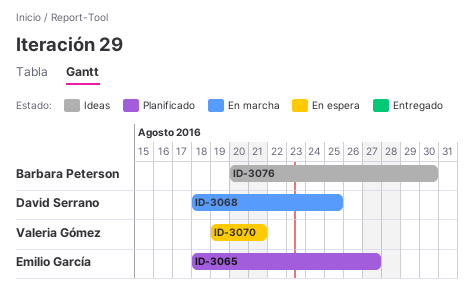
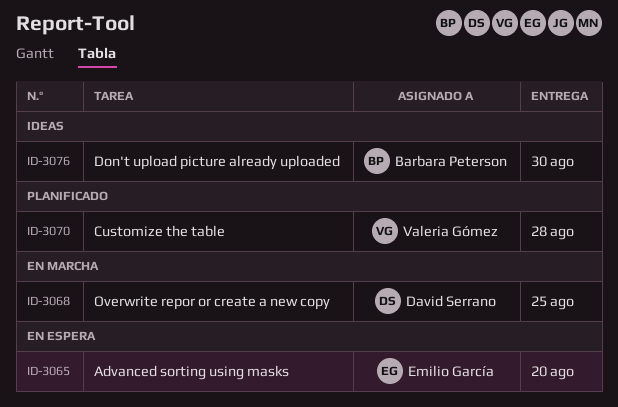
ID-3065, status: Planificado -> En espera
ID-3065, due: Aug 27 -> Aug 20
ID-3070, status: En espera -> Planificado
ID-3070, due: Aug 21 -> Aug 28

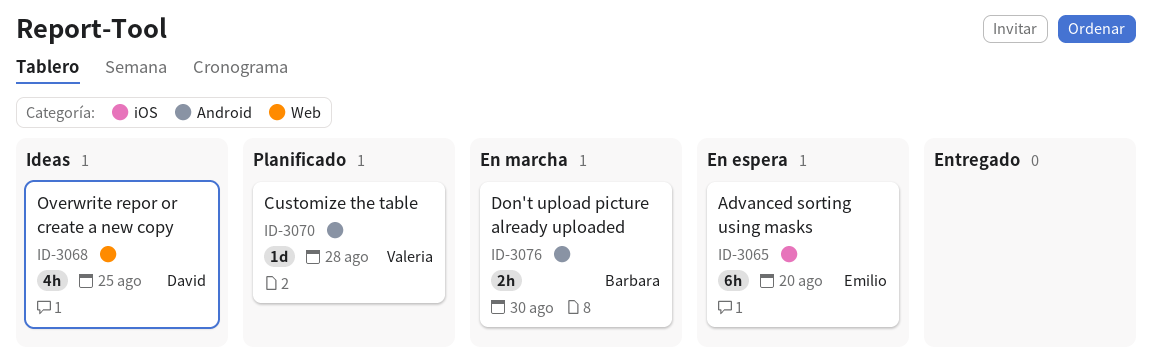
ID-3068, status: En marcha -> Ideas
ID-3076, status: Ideas -> En marcha

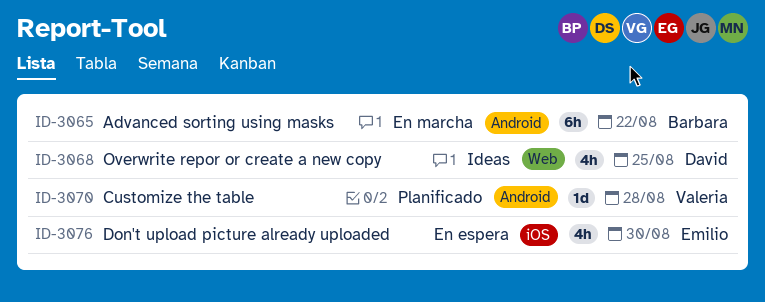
ID-3065, status: En espera -> En marcha
ID-3065, owner: Emilio -> Barbara
ID-3065, label: iOS -> Android
ID-3065, due: Aug 20 -> Aug 22
ID-3076, status: En marcha -> En espera
ID-3076, owner: Barbara -> Emilio
ID-3076, label: Android -> iOS
ID-3076, estimate: 2h -> 4h

